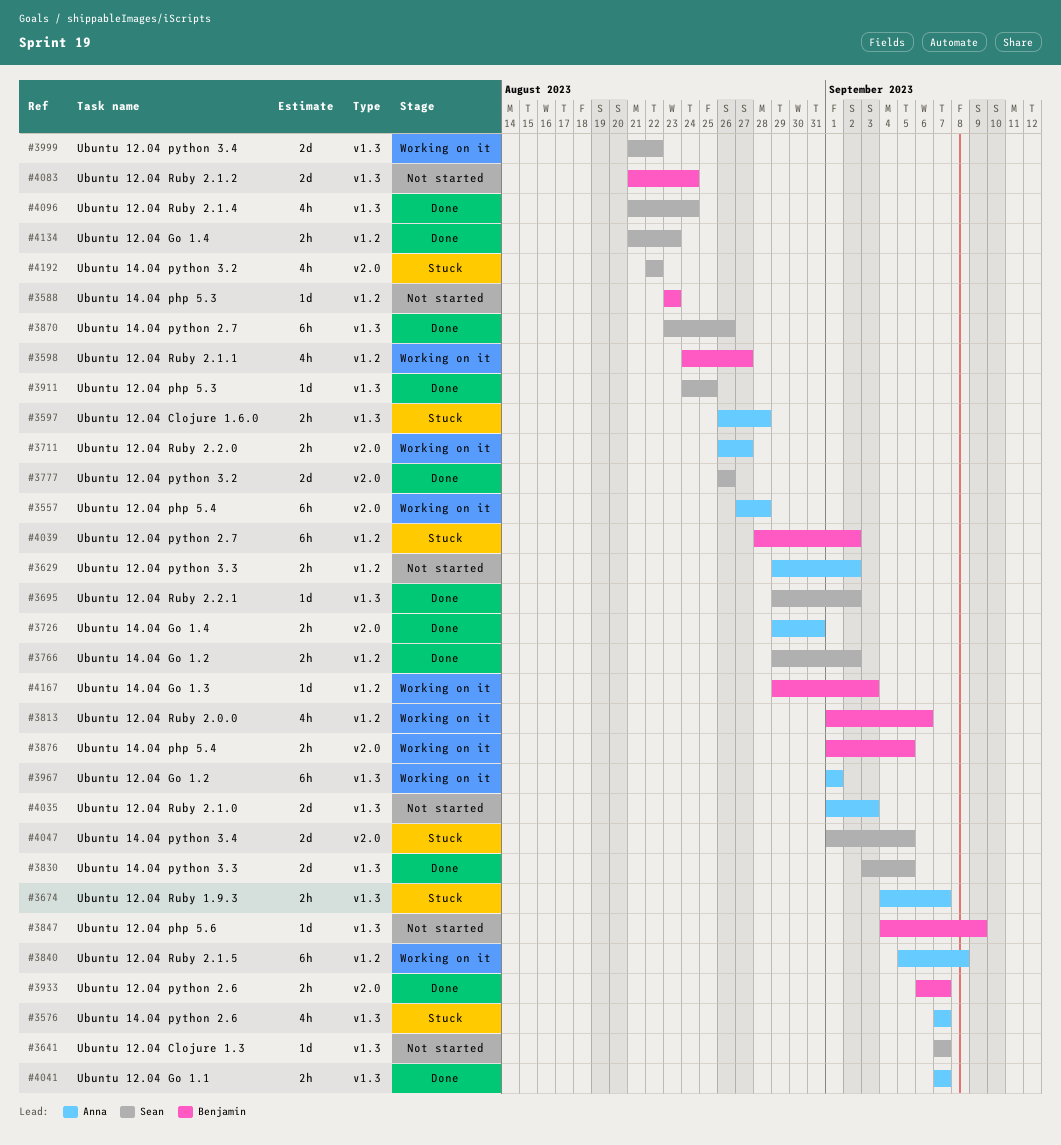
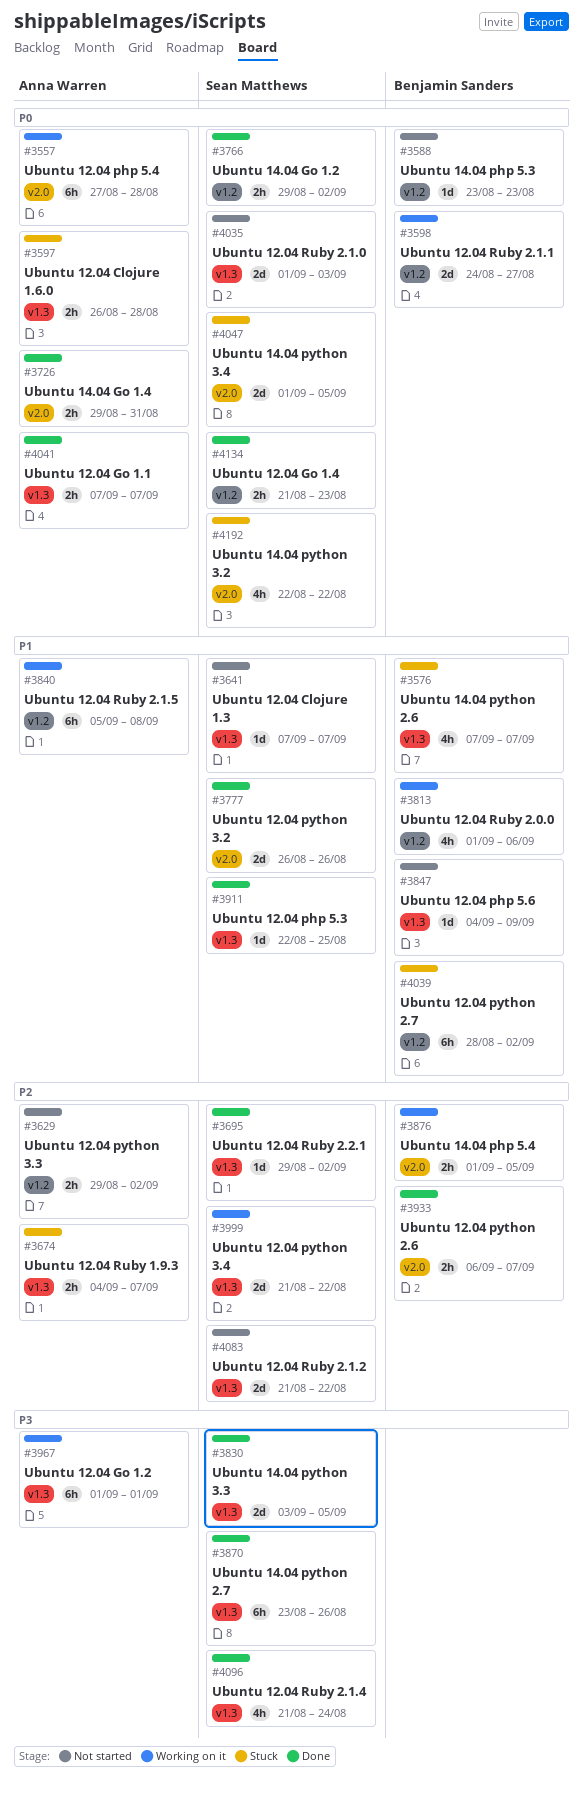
#3576, owner: Anna Warren -> Benjamin Sanders
#3598, estimate: 4h -> 2d
#3711: present -> none
#3911, start: Aug 24 -> Aug 22
#4035, owner: Anna Warren -> Sean Matthews
#4083, owner: Benjamin Sanders -> Sean Matthews
#4083, due: Aug 24 -> Aug 22
#4167: present -> none

